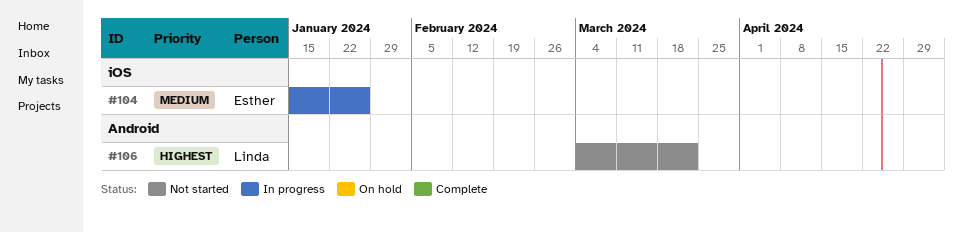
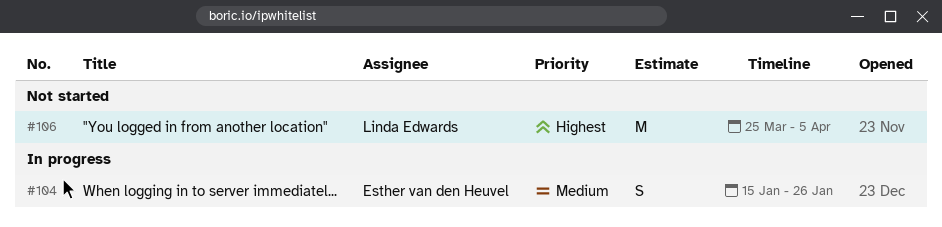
#106, start: Mar 4 -> Mar 25
#106, due: Mar 22 -> Apr 5

